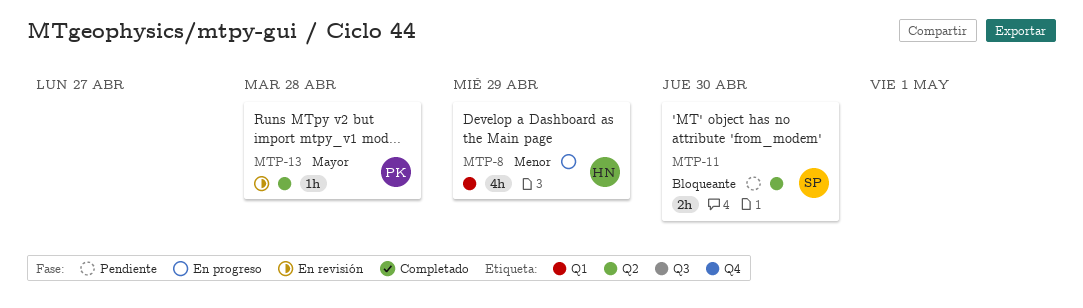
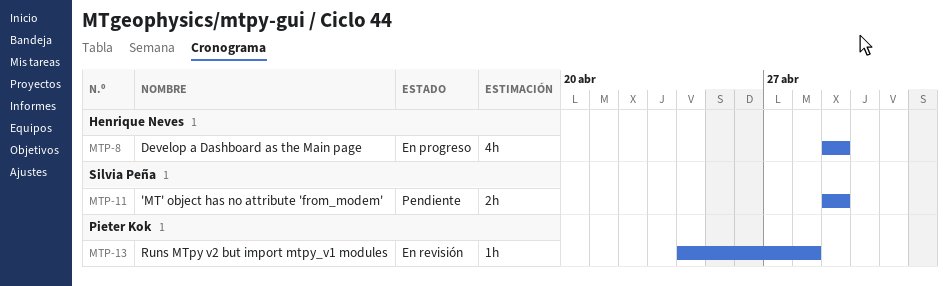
MTP-11, due: Apr 30 -> Apr 29

